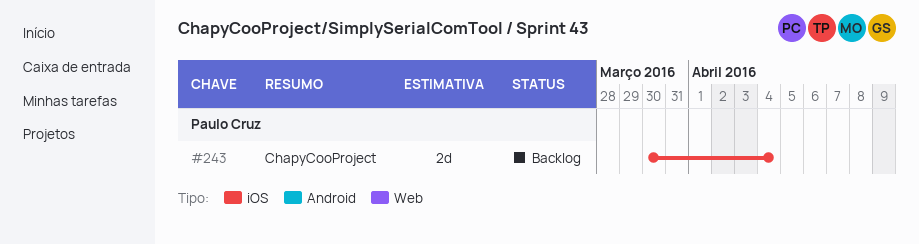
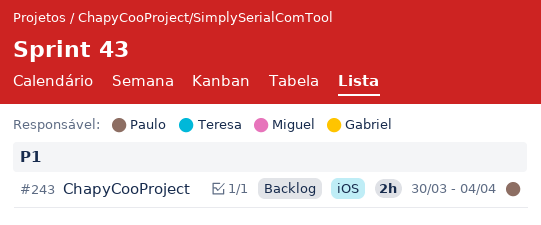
#243, estimate: 2d -> 2h

